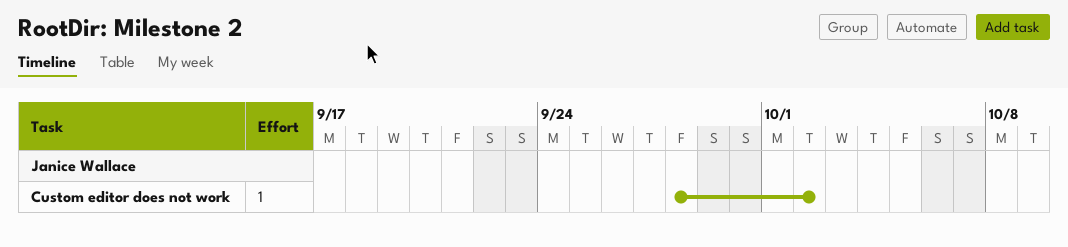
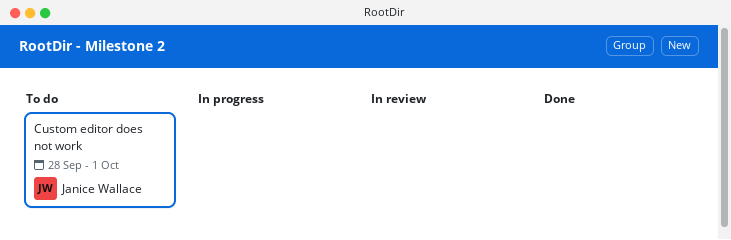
Custom editor does not work, due: Oct 2 -> Oct 1

